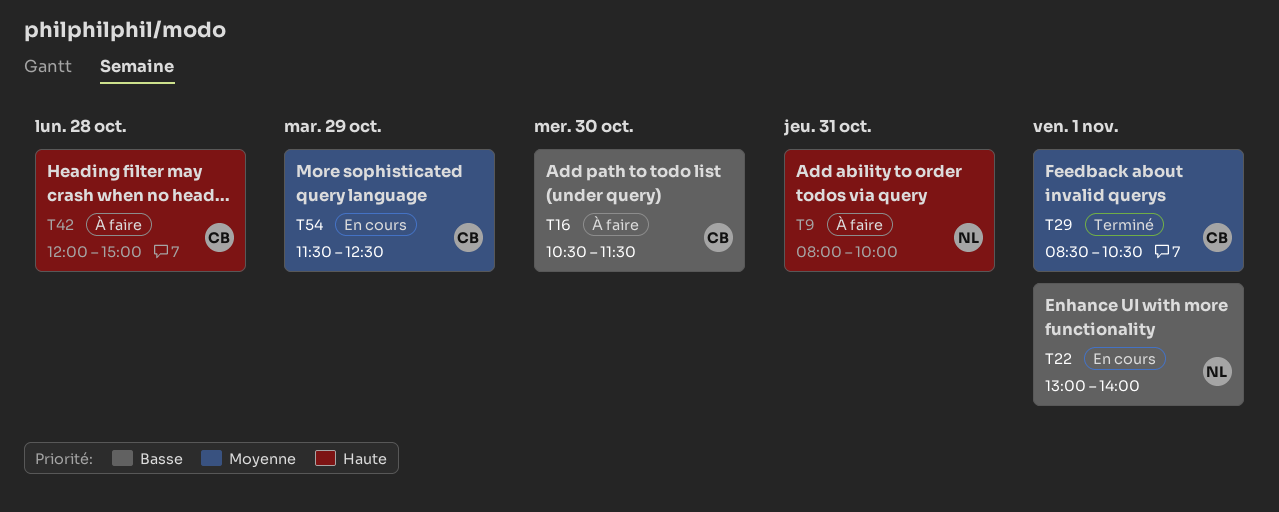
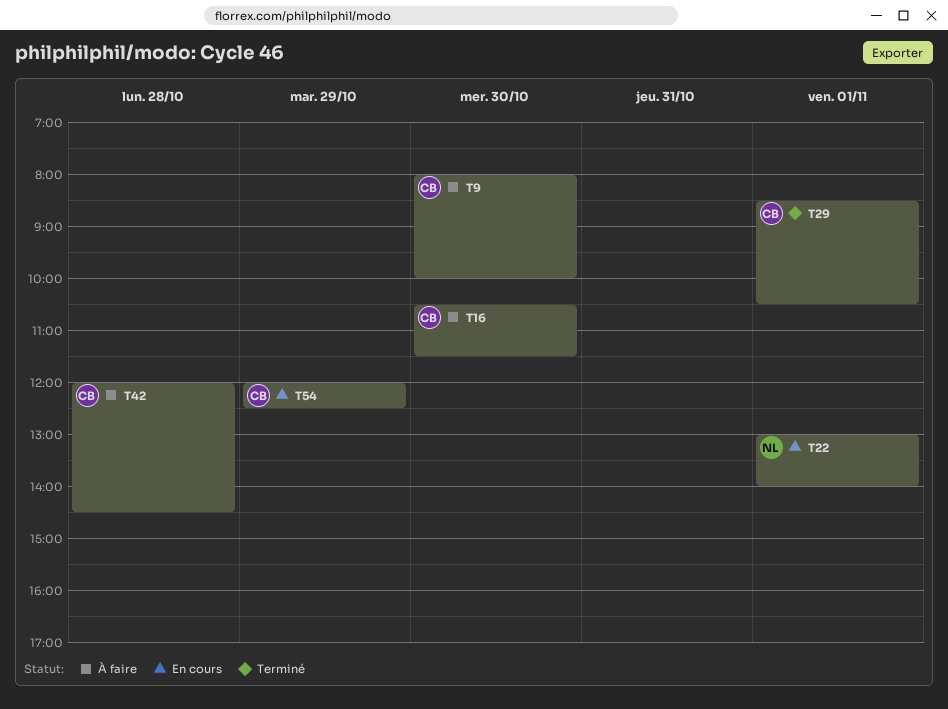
T9, owner: NL -> CB
T9, day: Oct 31 -> Oct 30
T42, ends: 15:00 -> 14:30
T54, begins: 11:30 -> 12:00

